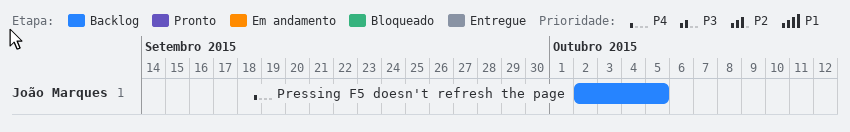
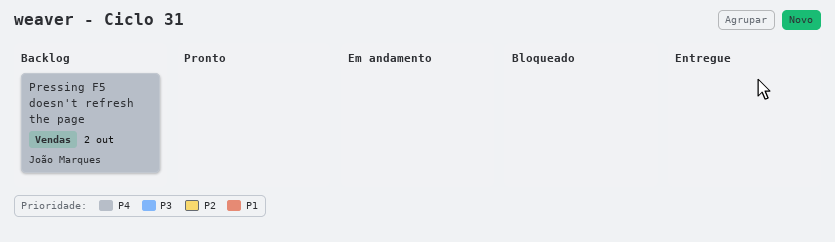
Pressing F5 doesn't refresh the page, due: Oct 5 -> Oct 2

